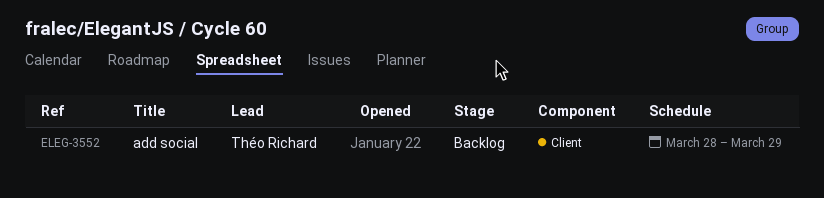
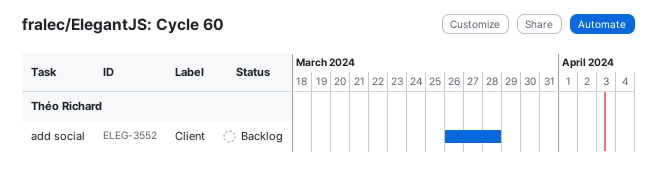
ELEG-3552, start: Mar 28 -> Mar 26
ELEG-3552, due: Mar 29 -> Mar 28

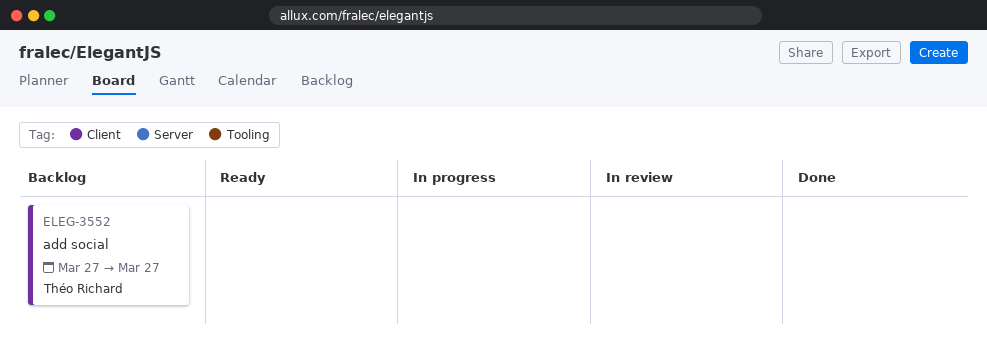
ELEG-3552, start: Mar 26 -> Mar 27
ELEG-3552, due: Mar 28 -> Mar 27

